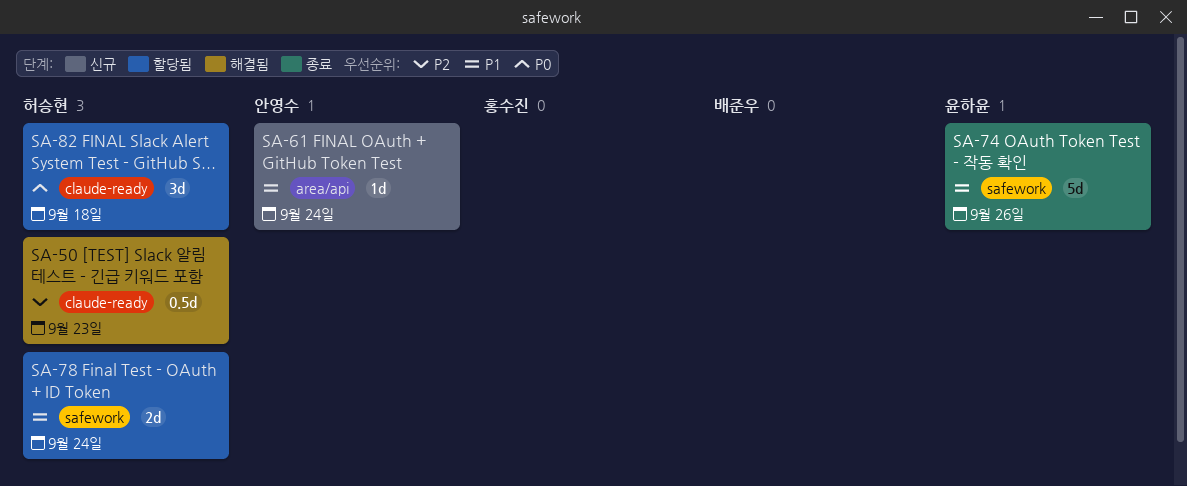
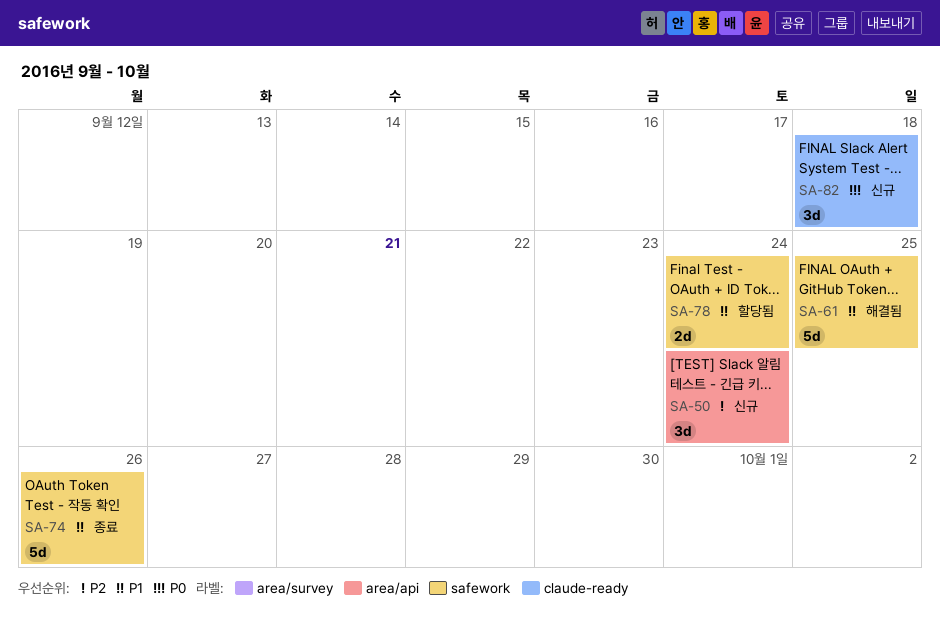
SA-50, status: 해결됨 -> 신규
SA-50, label: claude-ready -> area/api
SA-50, estimate: 0.5d -> 3d
SA-50, due: Sep 23 -> Sep 24
SA-61, status: 신규 -> 해결됨
SA-61, label: area/api -> safework
SA-61, estimate: 1d -> 5d
SA-61, due: Sep 24 -> Sep 25
SA-82, status: 할당됨 -> 신규

